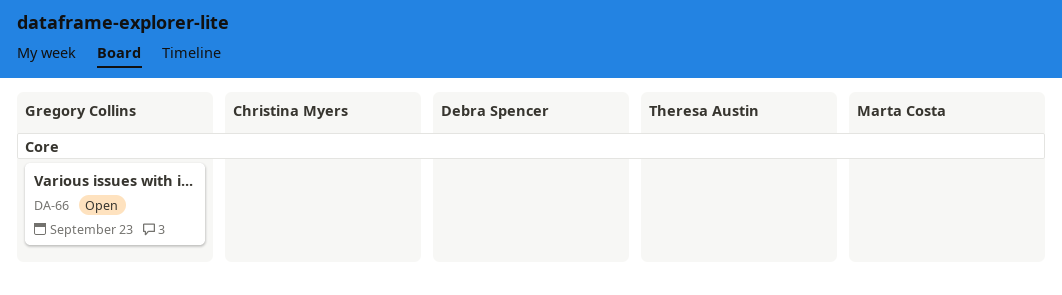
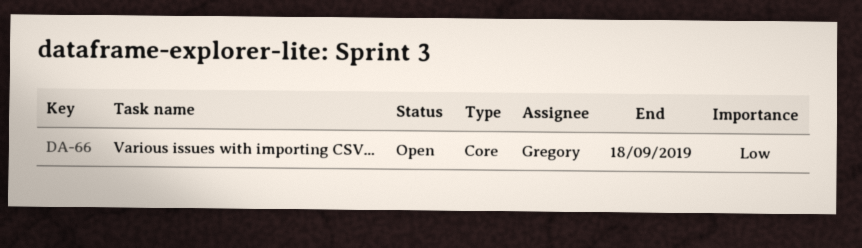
DA-66, due: Sep 23 -> Sep 18

